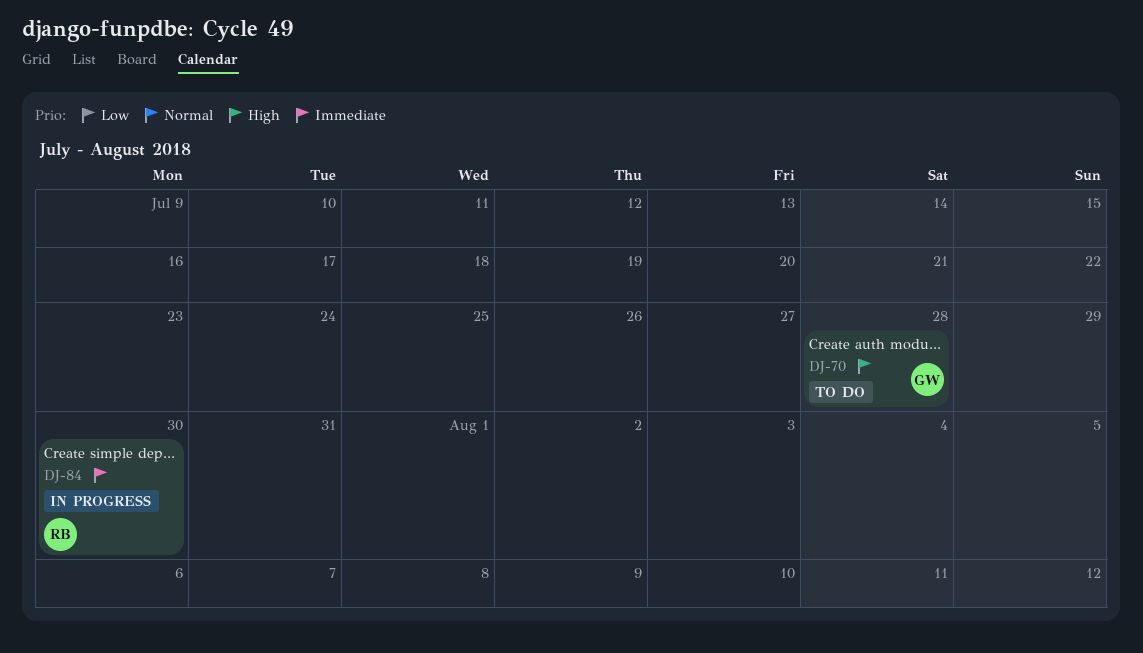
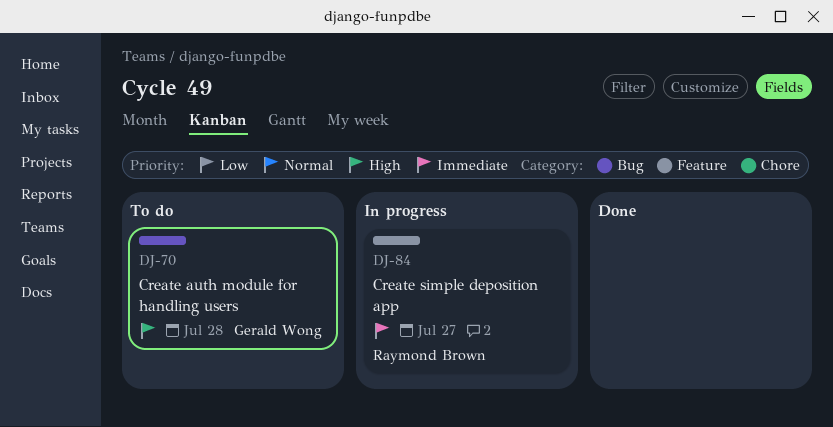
DJ-84, due: Jul 30 -> Jul 27

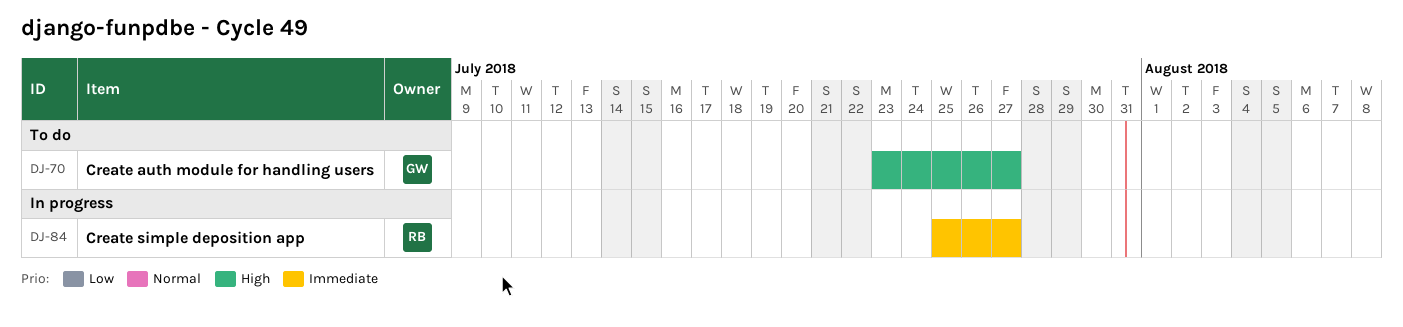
DJ-70, due: Jul 28 -> Jul 27

